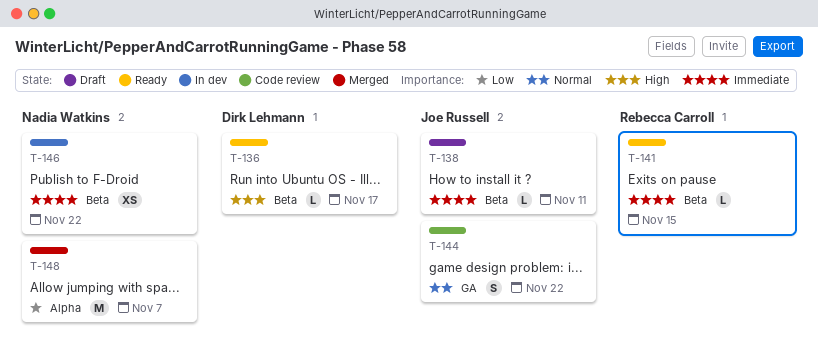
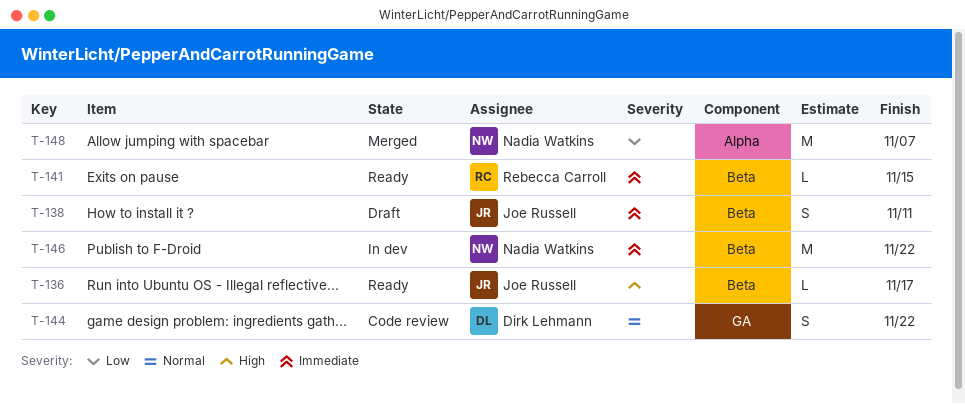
T-136, owner: Dirk Lehmann -> Joe Russell
T-138, estimate: L -> S
T-144, owner: Joe Russell -> Dirk Lehmann
T-146, estimate: XS -> M

